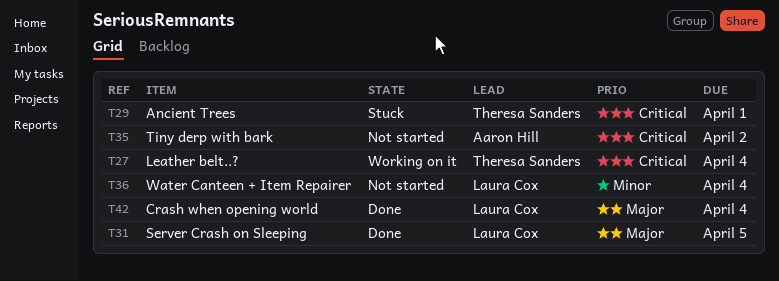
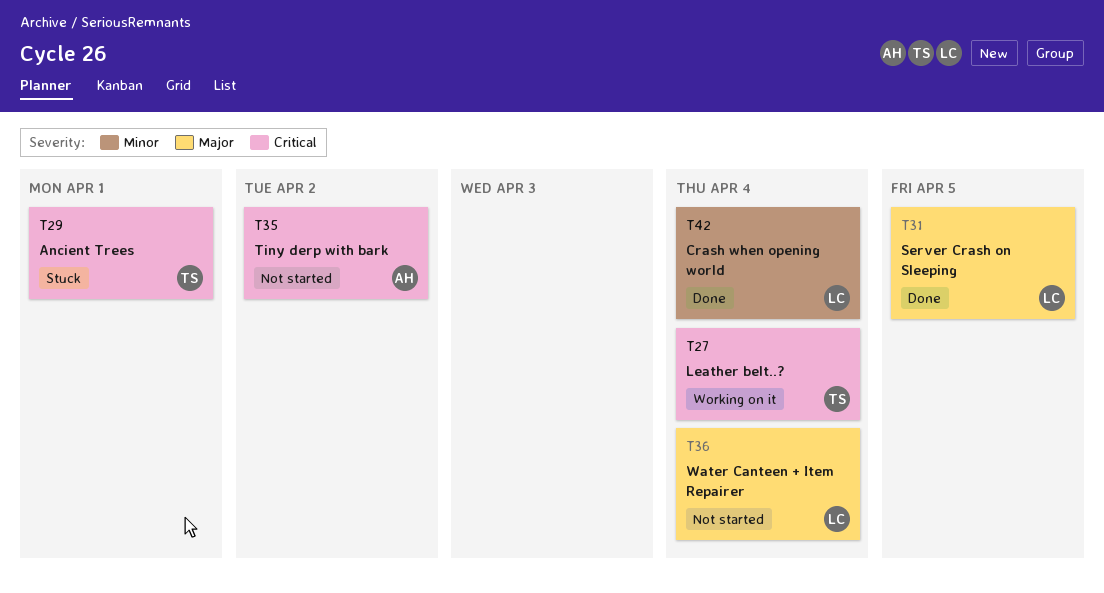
T36, priority: Minor -> Major
T42, priority: Major -> Minor

